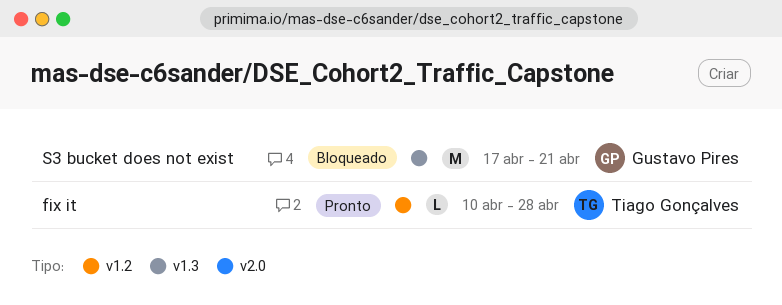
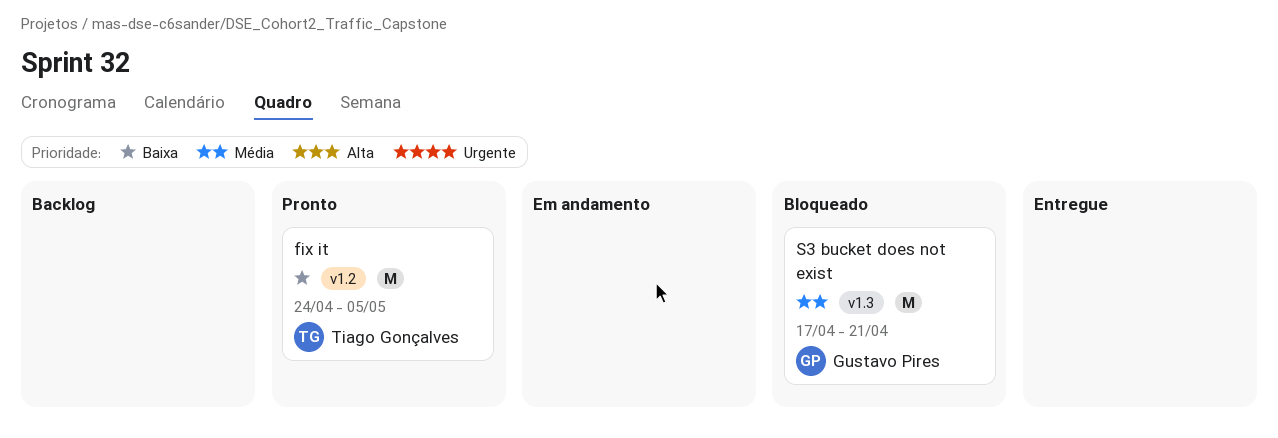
fix it, estimate: L -> M
fix it, start: Apr 10 -> Apr 24
fix it, due: Apr 28 -> May 5

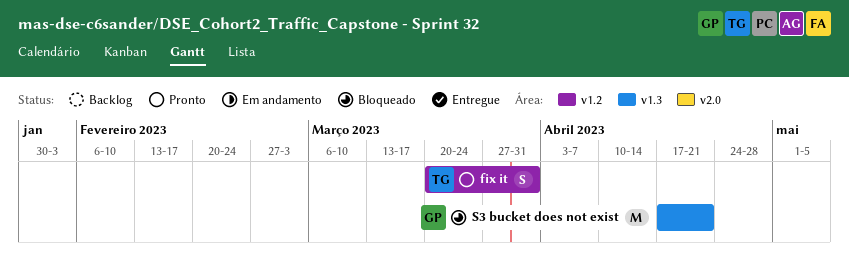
fix it, estimate: M -> S
fix it, start: Apr 24 -> Mar 20
fix it, due: May 5 -> Mar 31

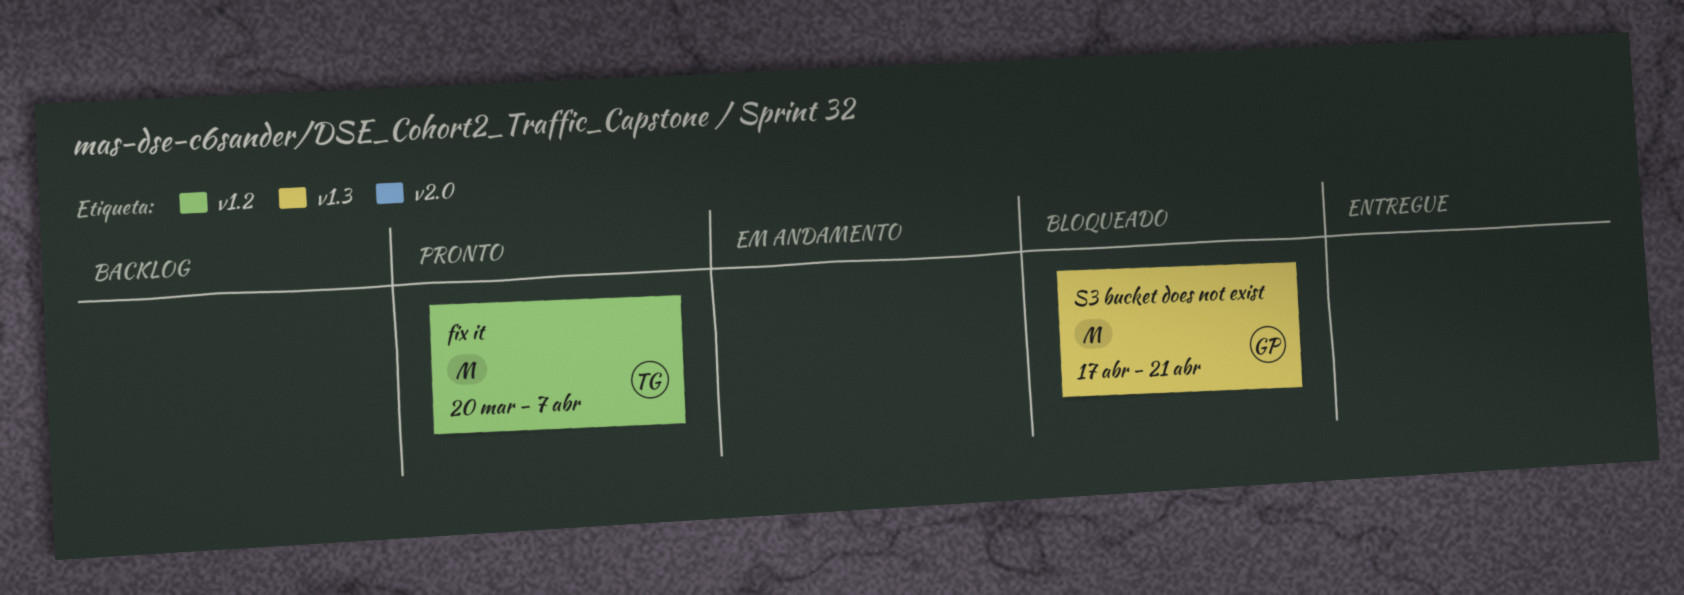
fix it, estimate: S -> M
fix it, due: Mar 31 -> Apr 7

